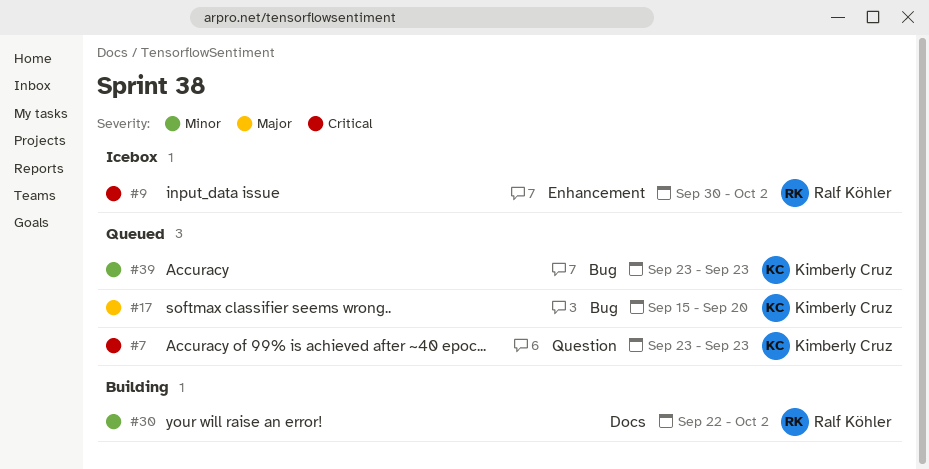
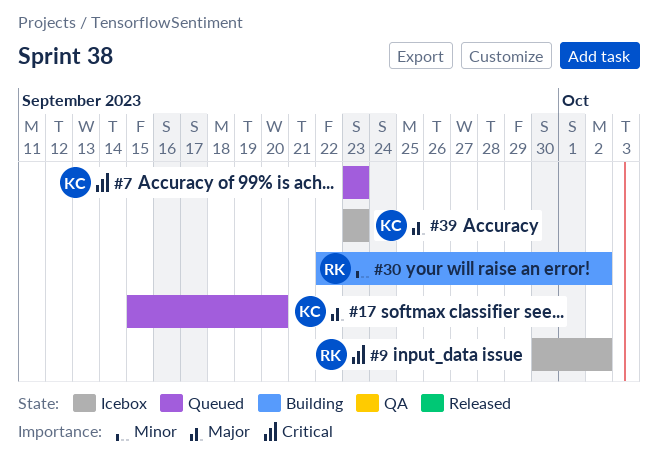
#39, status: Queued -> Icebox
#39, priority: Minor -> Major

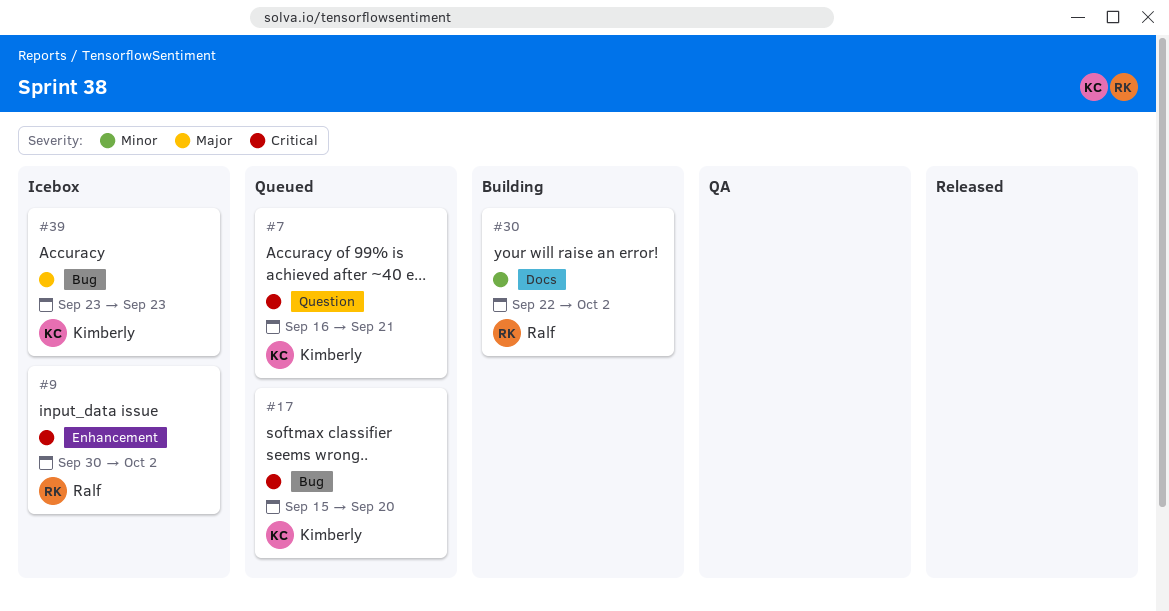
#7, start: Sep 23 -> Sep 16
#7, due: Sep 23 -> Sep 21
#17, priority: Major -> Critical

